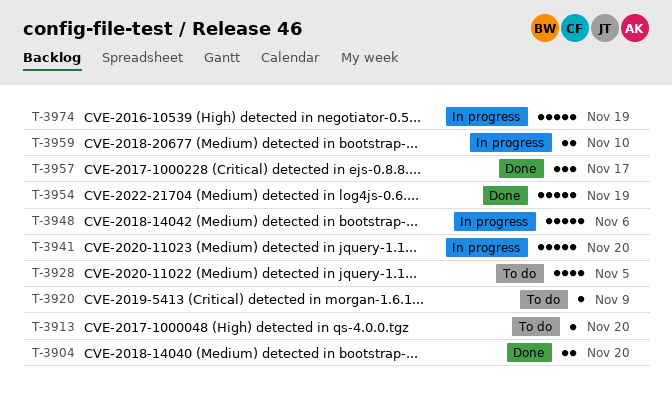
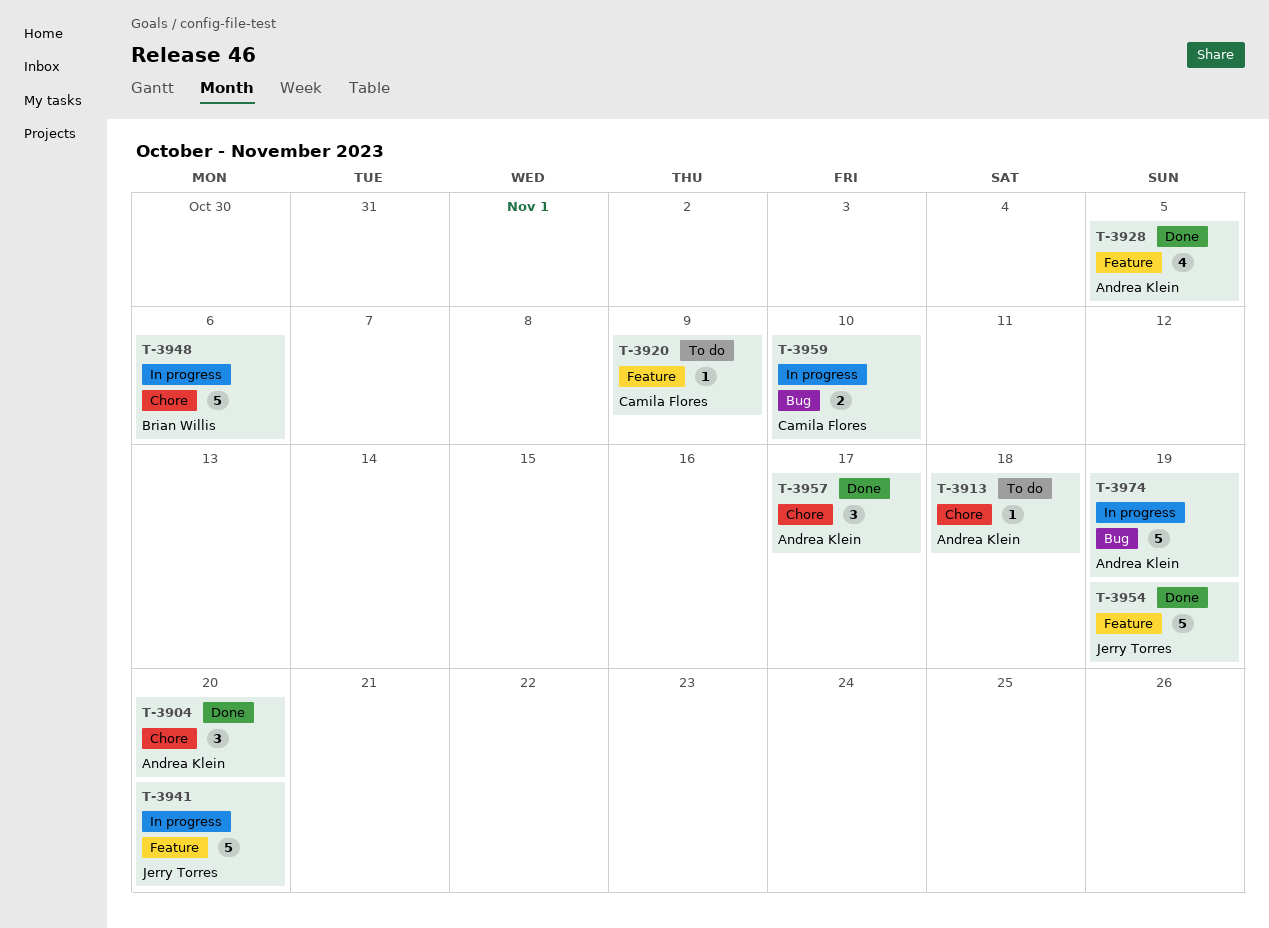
T-3904, estimate: 2 -> 3
T-3913, due: Nov 20 -> Nov 18
T-3928, status: To do -> Done

